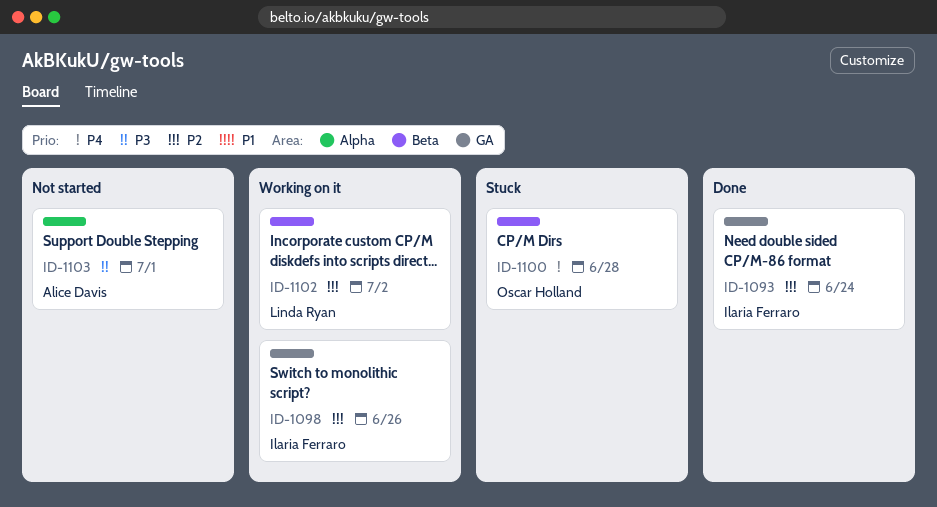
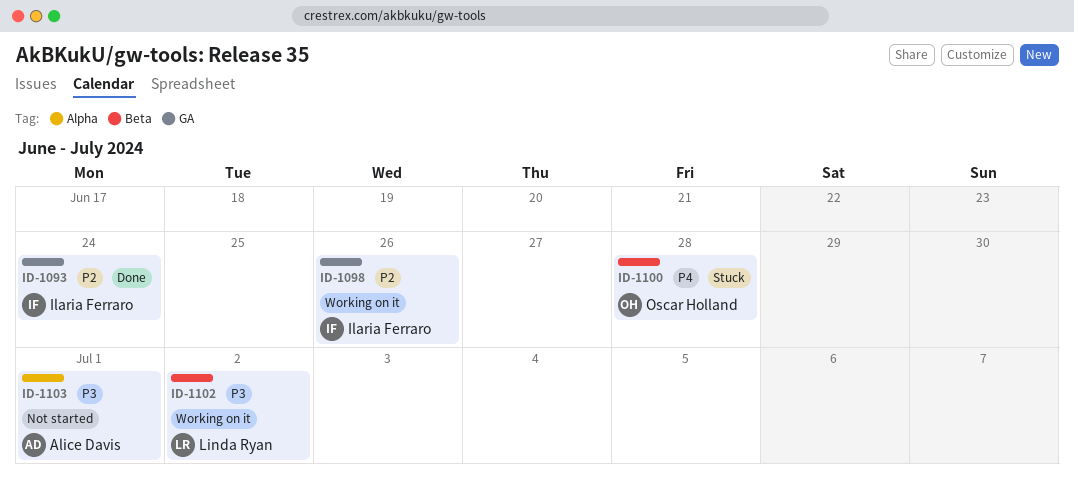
ID-1102, priority: P2 -> P3

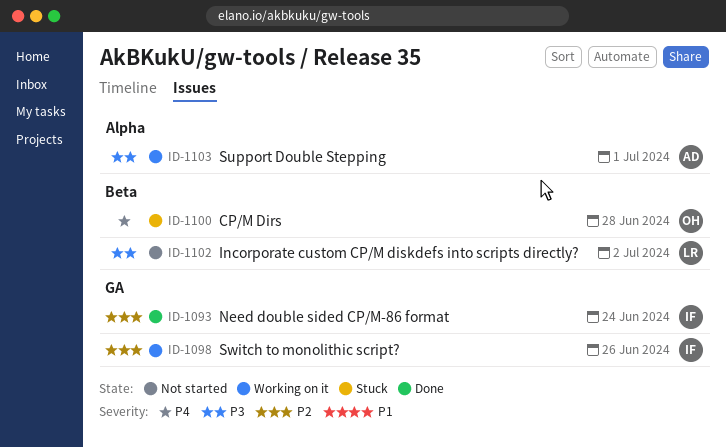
ID-1102, status: Working on it -> Not started
ID-1103, status: Not started -> Working on it

